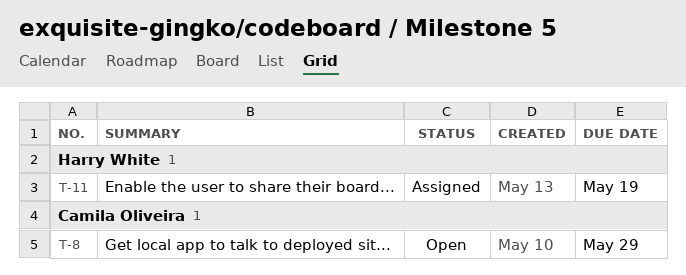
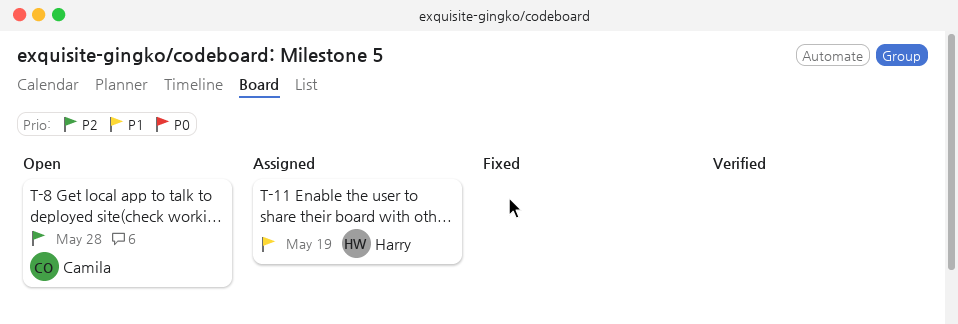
T-8, due: May 29 -> May 28

